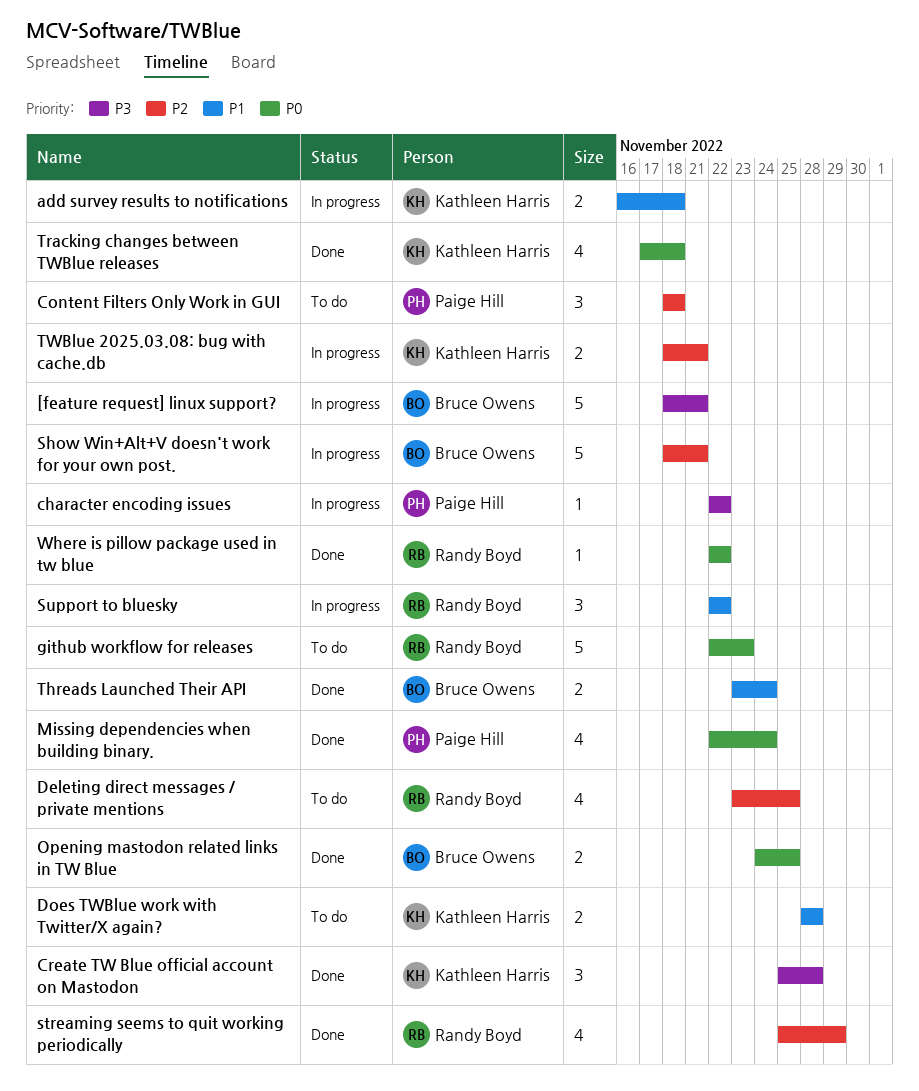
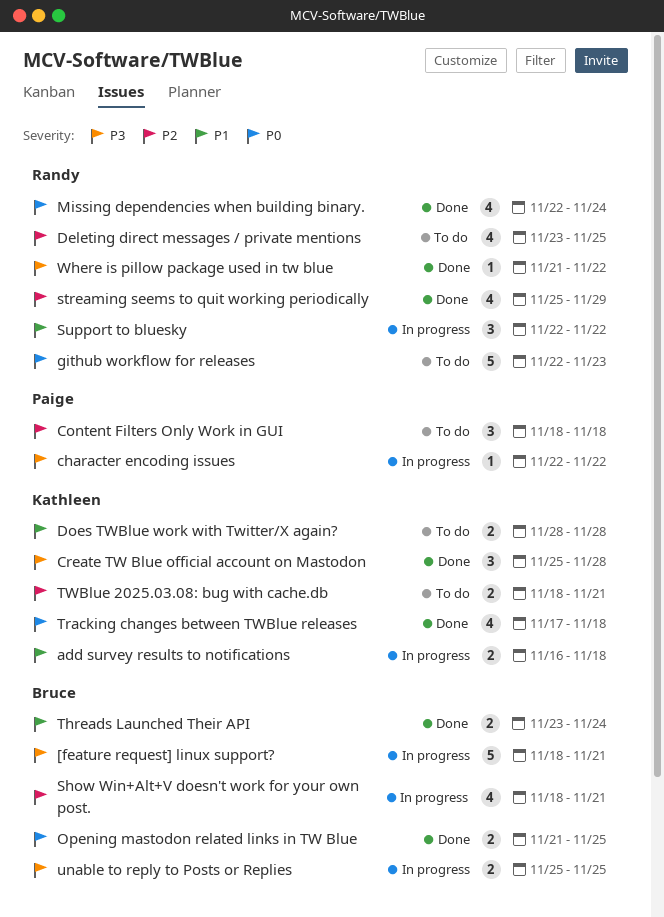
Missing dependencies when building binary., owner: Paige Hill -> Randy Boyd
Opening mastodon related links in TW Blue, start: Nov 24 -> Nov 21
Show Win+Alt+V doesn't work for your own post., estimate: 5 -> 4
TWBlue 2025.03.08: bug with cache.db, status: In progress -> To do
unable to reply to Posts or Replies: none -> present
Where is pillow package used in tw blue, priority: P0 -> P3
Where is pillow package used in tw blue, start: Nov 22 -> Nov 21

